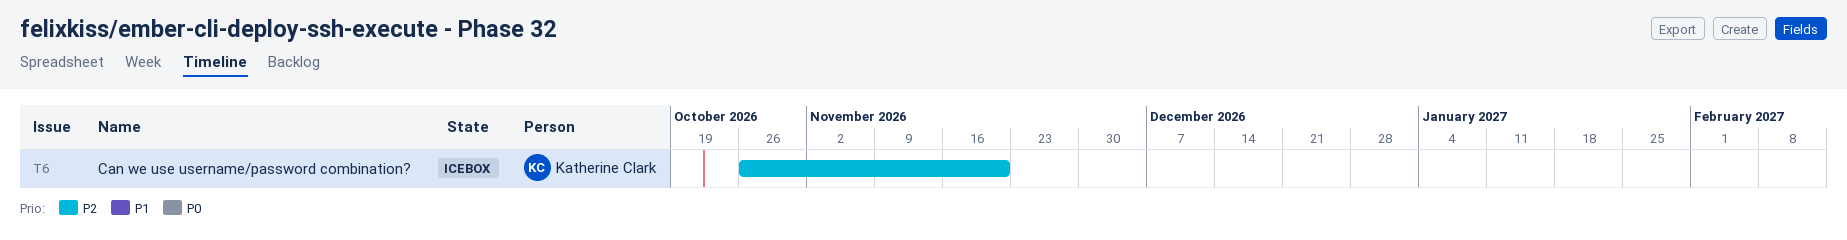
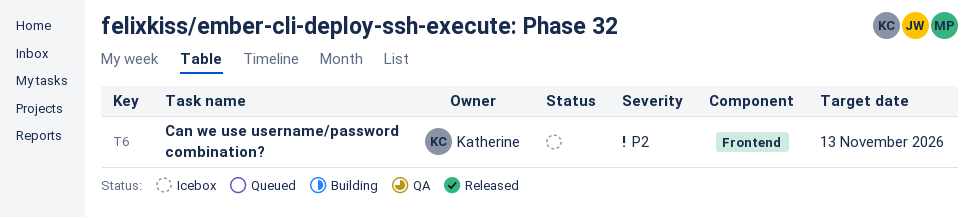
T6, due: Nov 20 -> Nov 13

